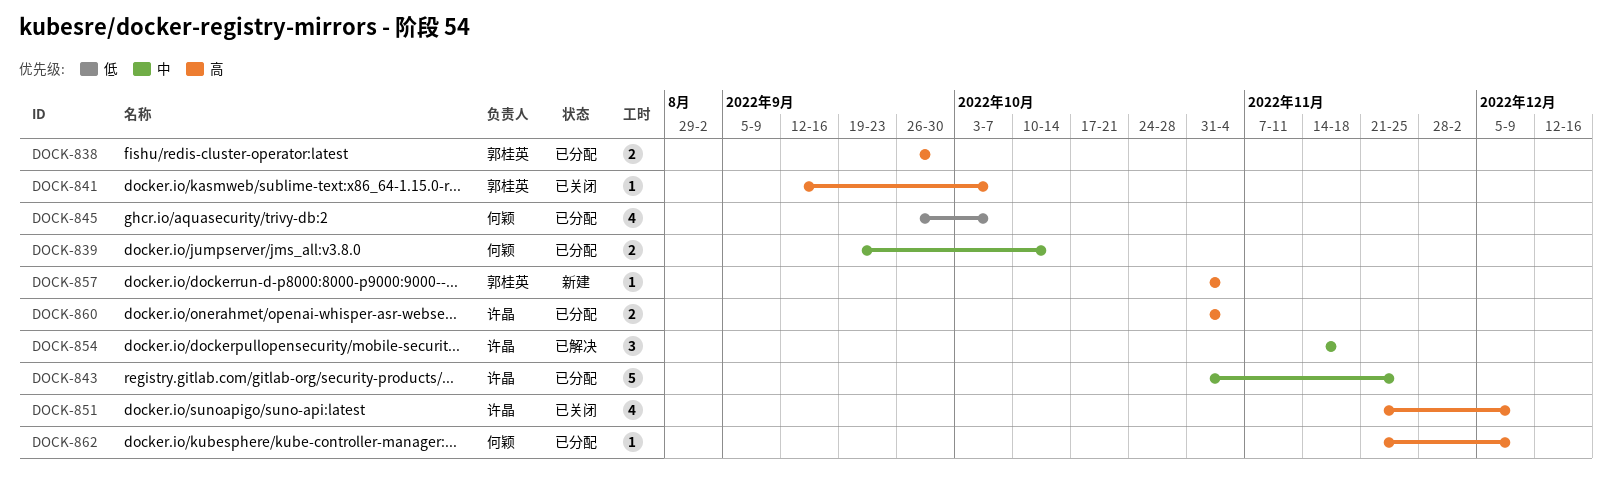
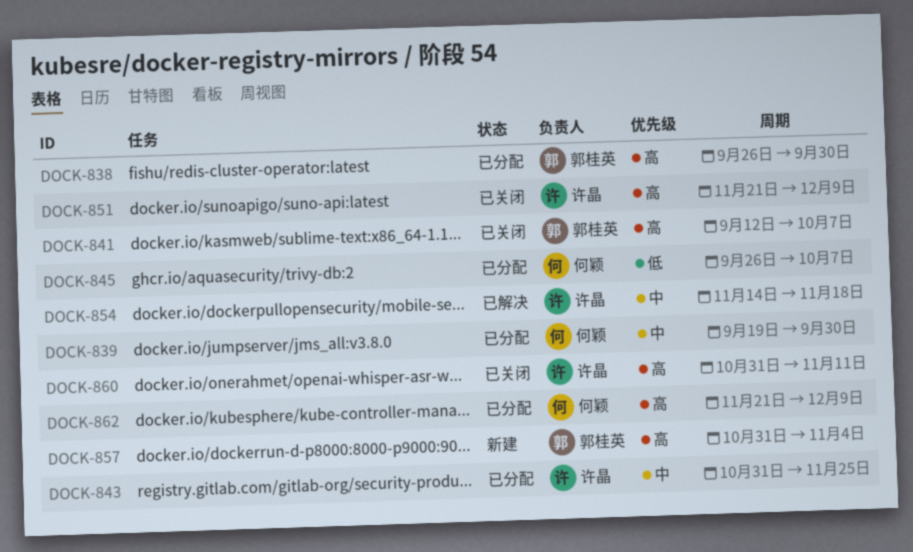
DOCK-839, due: Oct 14 -> Sep 30
DOCK-860, status: 已分配 -> 已关闭
DOCK-860, due: Nov 4 -> Nov 11

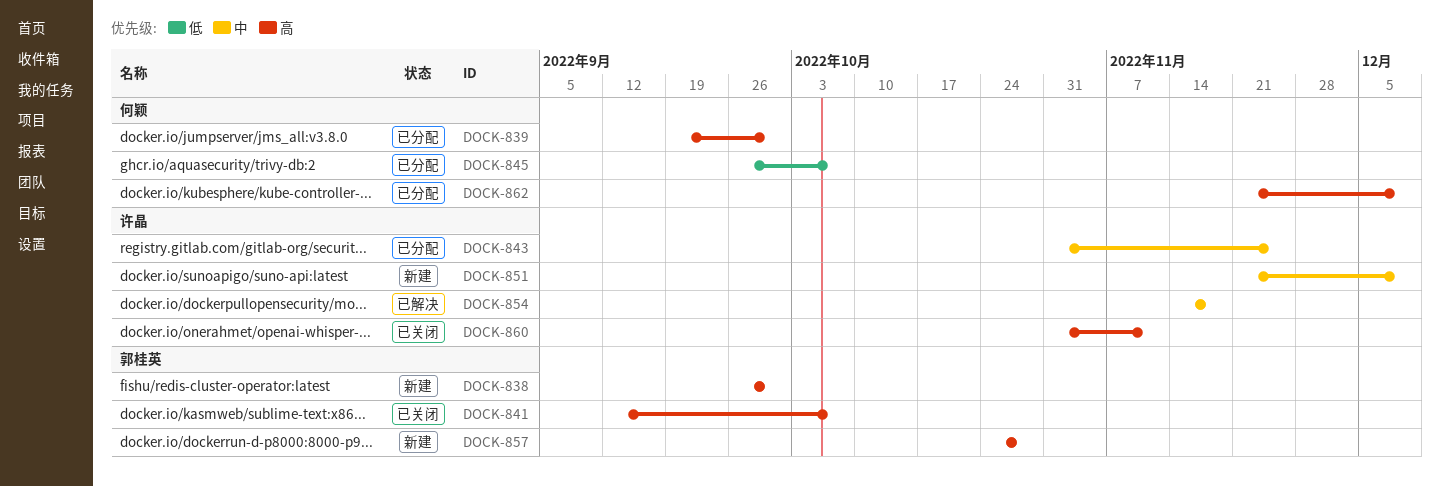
DOCK-838, status: 已分配 -> 新建
DOCK-839, priority: 中 -> 高
DOCK-851, status: 已关闭 -> 新建
DOCK-851, priority: 高 -> 中
DOCK-857, start: Oct 31 -> Oct 24
DOCK-857, due: Nov 4 -> Oct 28

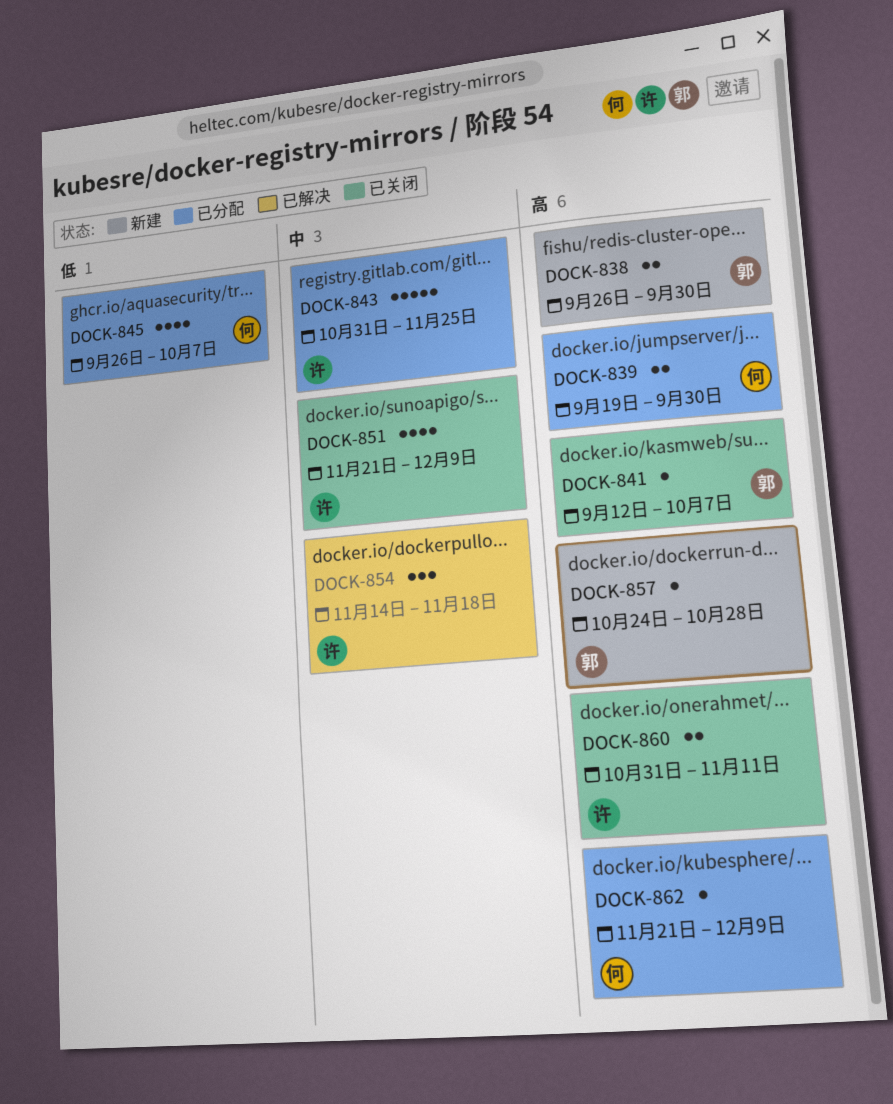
DOCK-851, status: 新建 -> 已关闭

